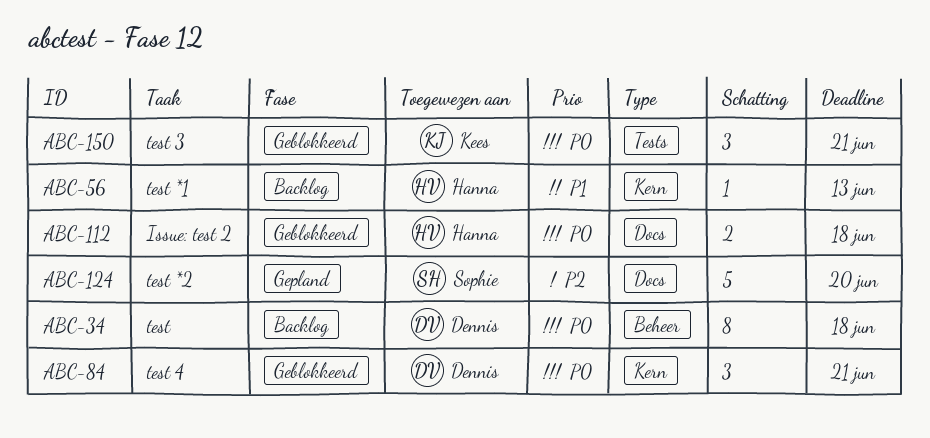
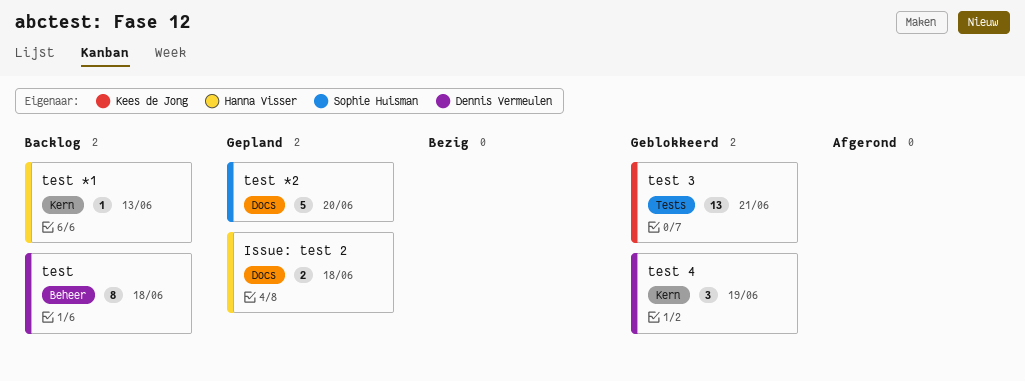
Issue: test 2, status: Geblokkeerd -> Gepland
test 3, estimate: 3 -> 13
test 4, due: Jun 21 -> Jun 19

